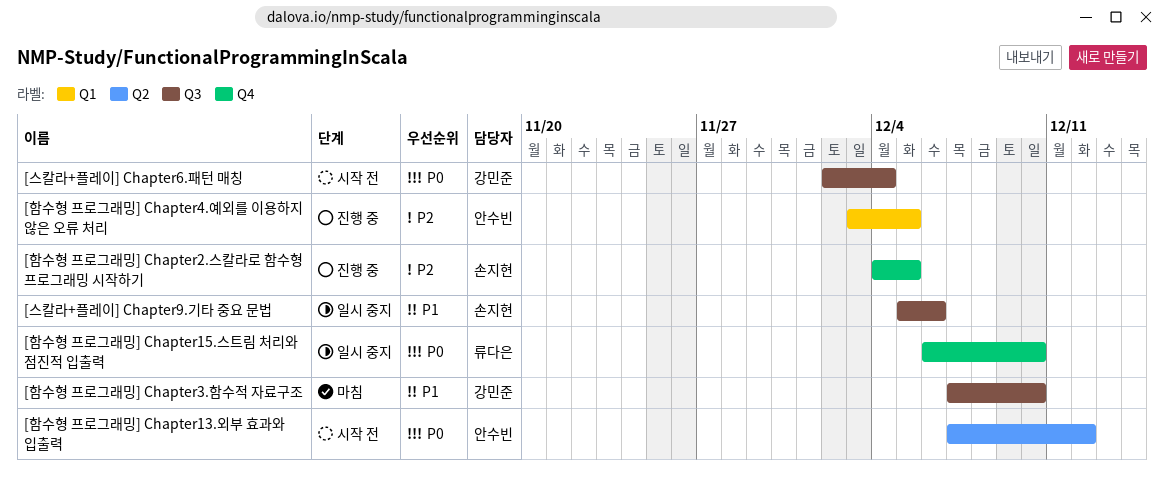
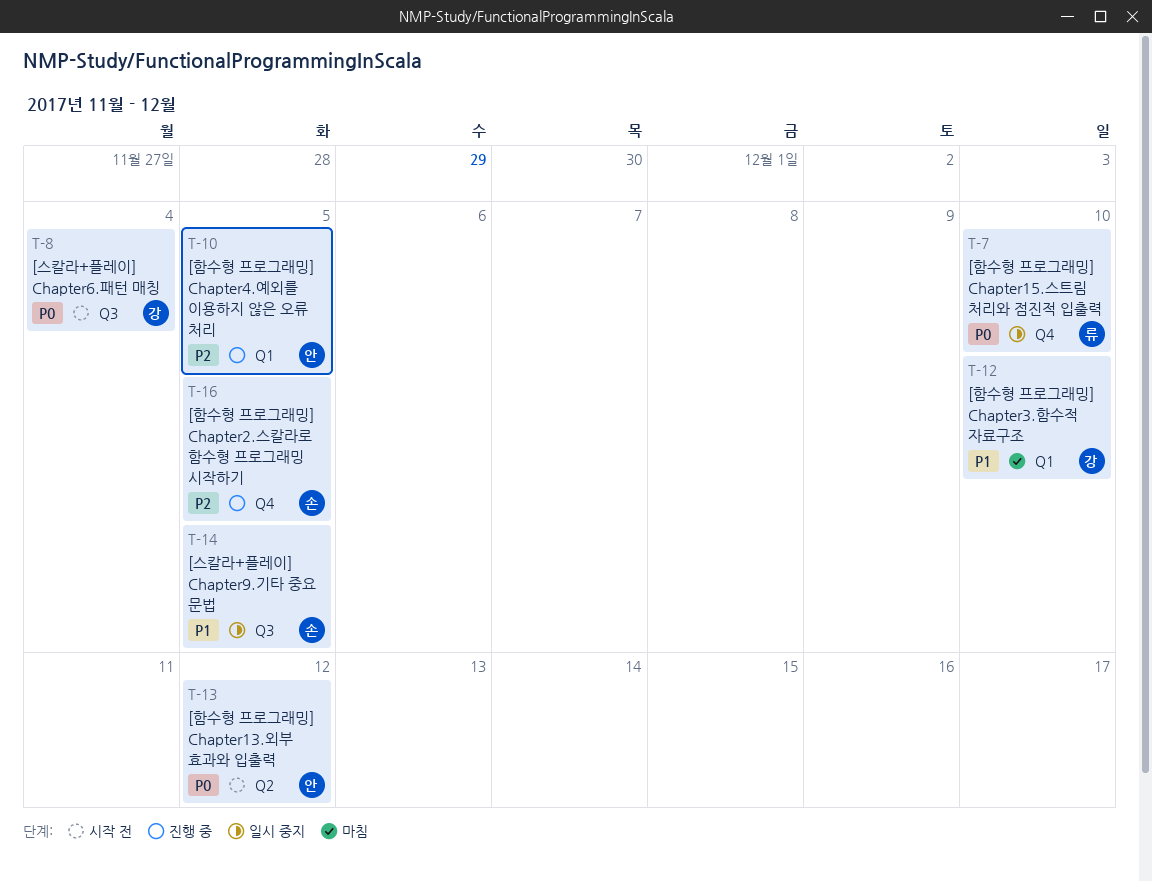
[스칼라+플레이] Chapter9.기타 중요 문법, due: Dec 6 -> Dec 5
[함수형 프로그래밍] Chapter3.함수적 자료구조, label: Q3 -> Q1

